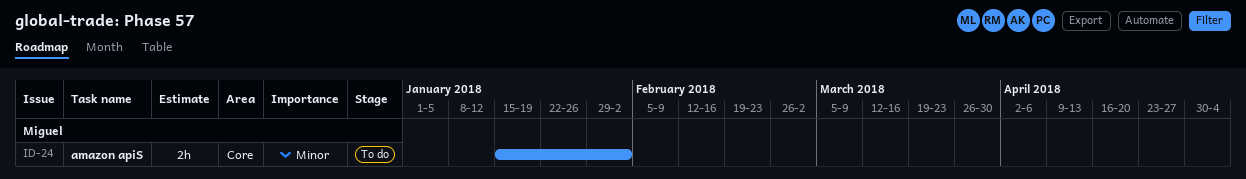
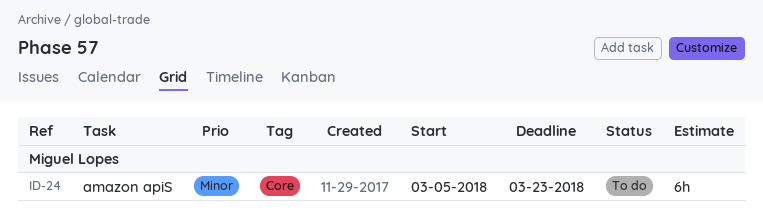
ID-24, estimate: 2h -> 6h
ID-24, start: Jan 15 -> Mar 5
ID-24, due: Feb 2 -> Mar 23

